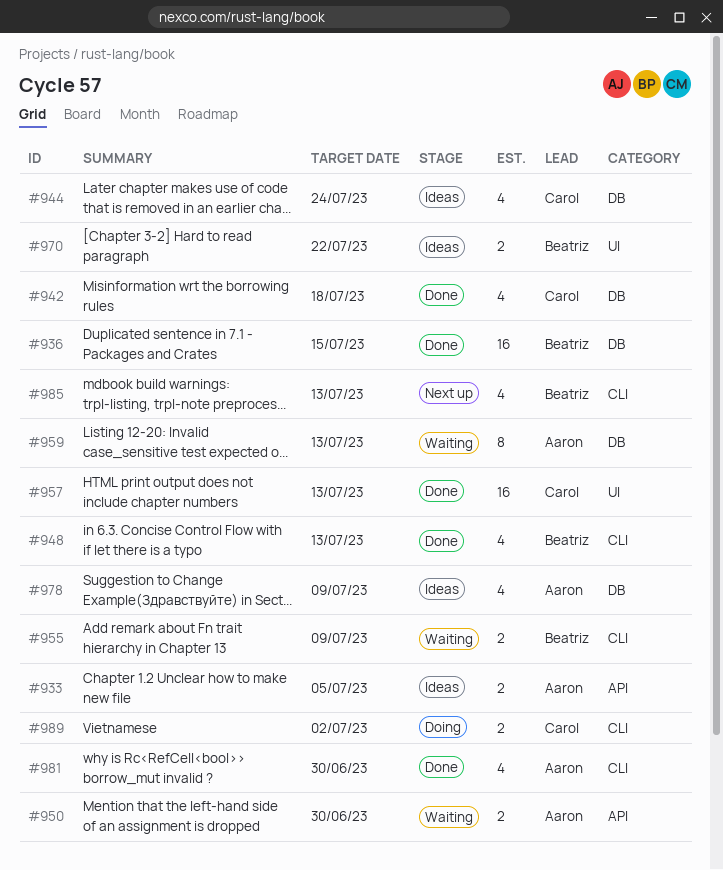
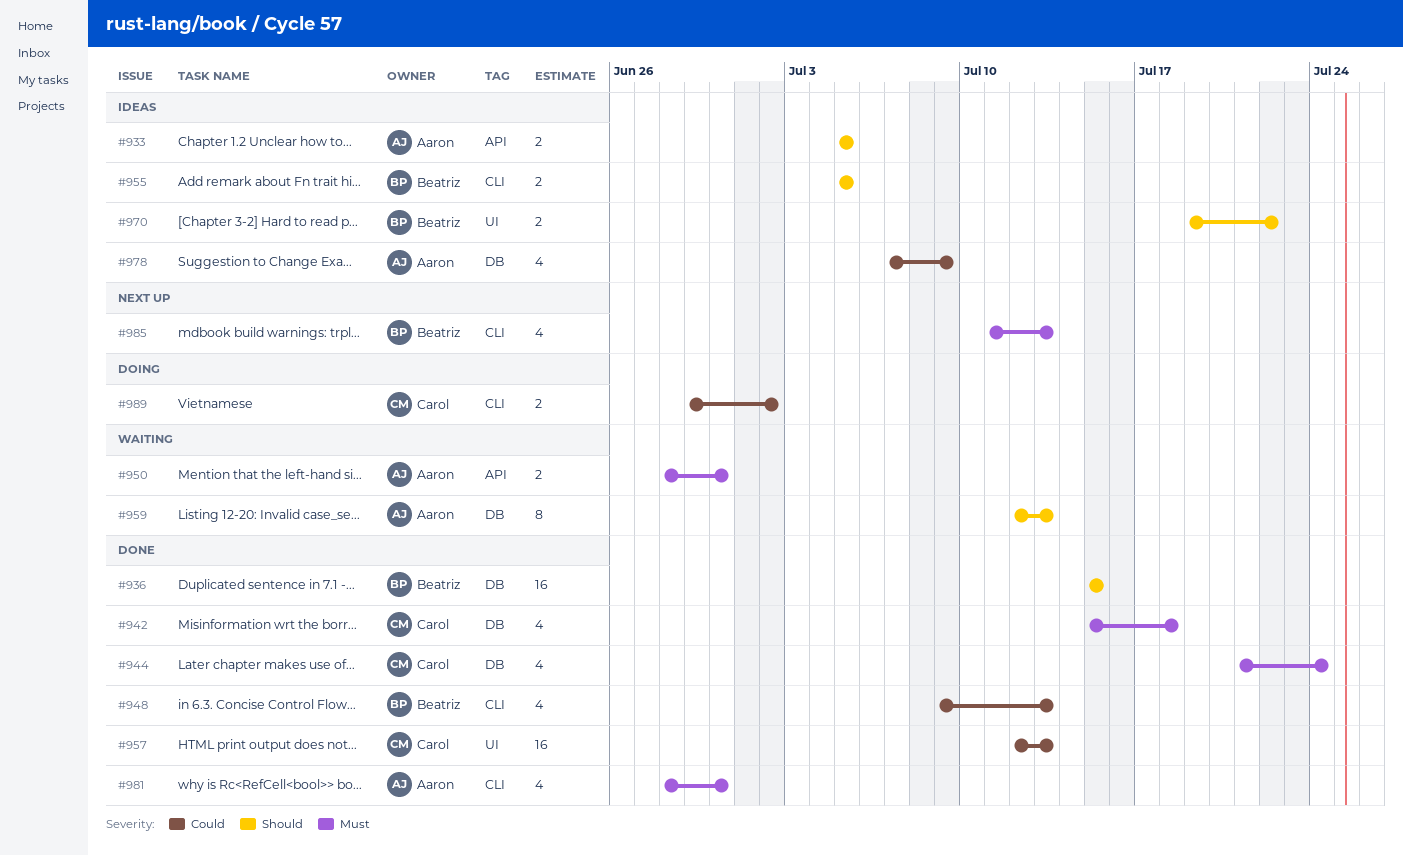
#944, status: Ideas -> Done
#955, status: Waiting -> Ideas
#955, due: Jul 9 -> Jul 5

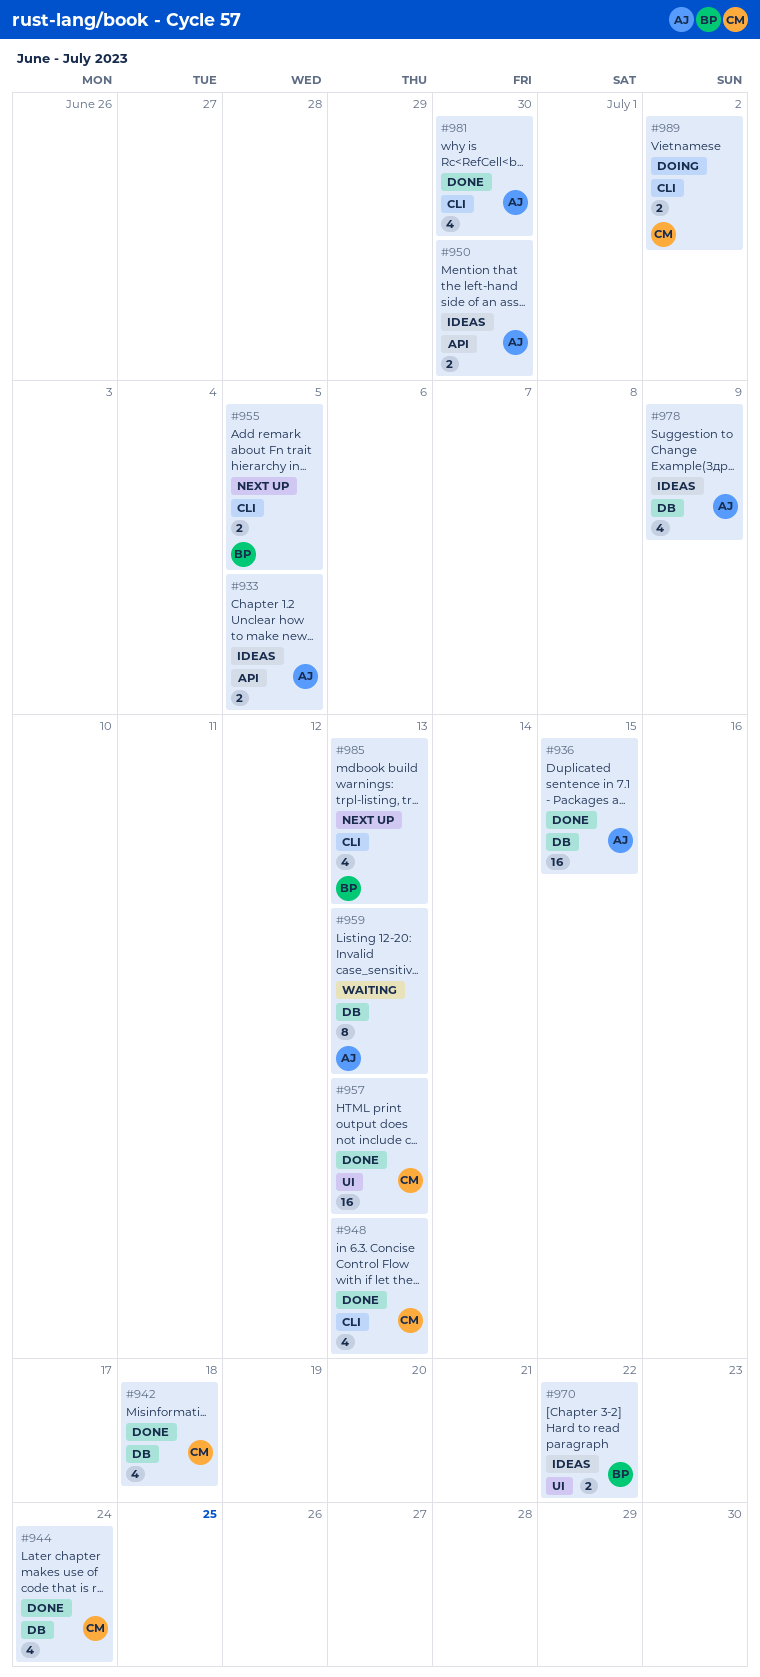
#936, owner: Beatriz -> Aaron
#948, owner: Beatriz -> Carol
#950, status: Waiting -> Ideas
#955, status: Ideas -> Next up

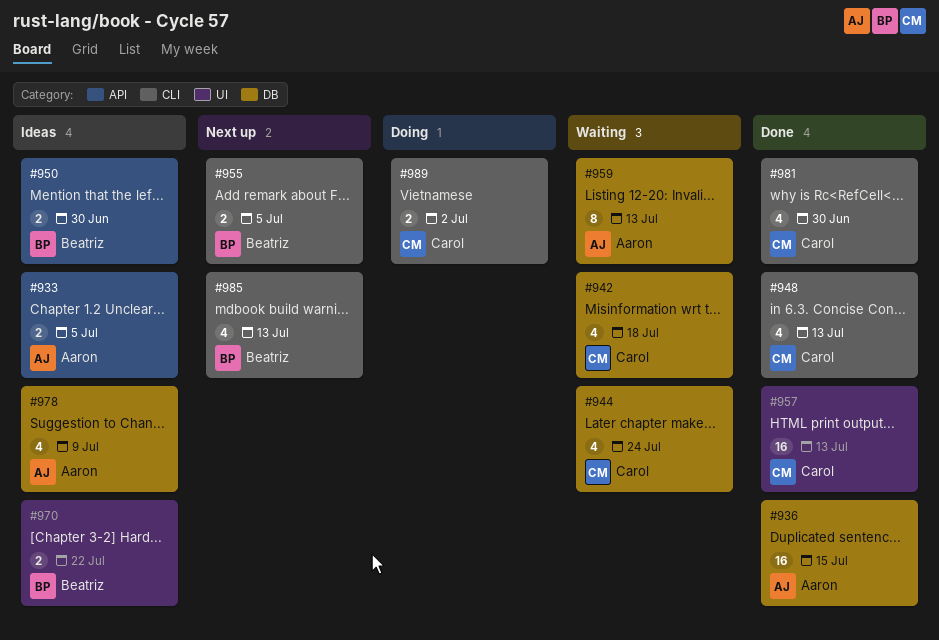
#942, status: Done -> Waiting
#944, status: Done -> Waiting
#950, owner: Aaron -> Beatriz
#981, owner: Aaron -> Carol

